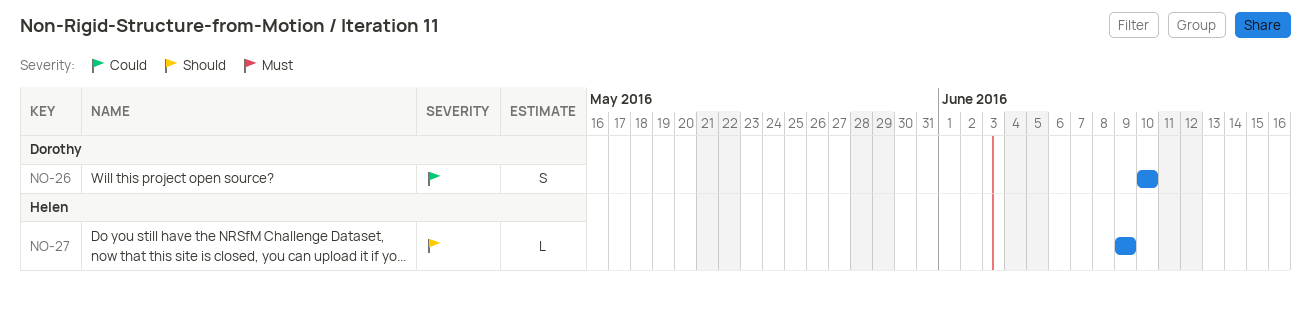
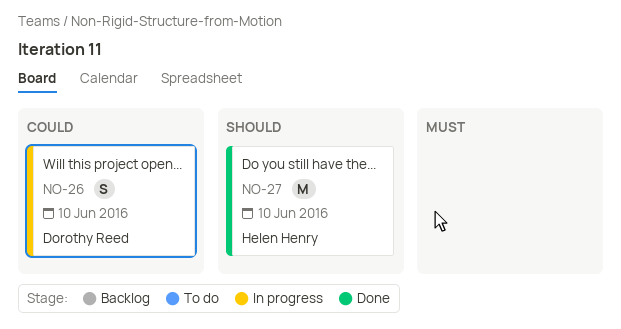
NO-27, estimate: L -> M
NO-27, due: Jun 9 -> Jun 10

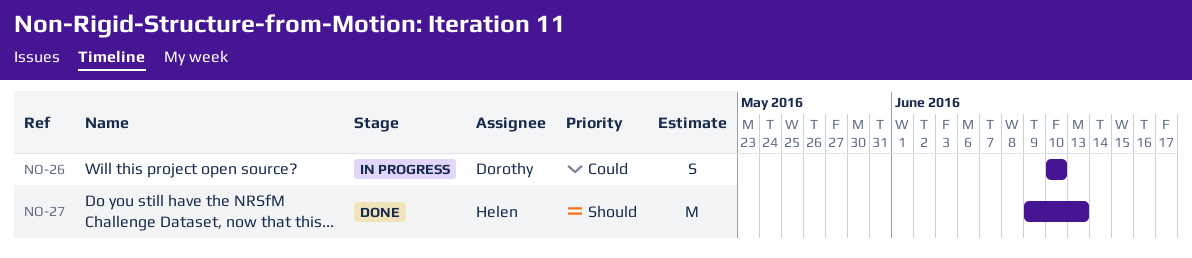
NO-27, due: Jun 10 -> Jun 13

